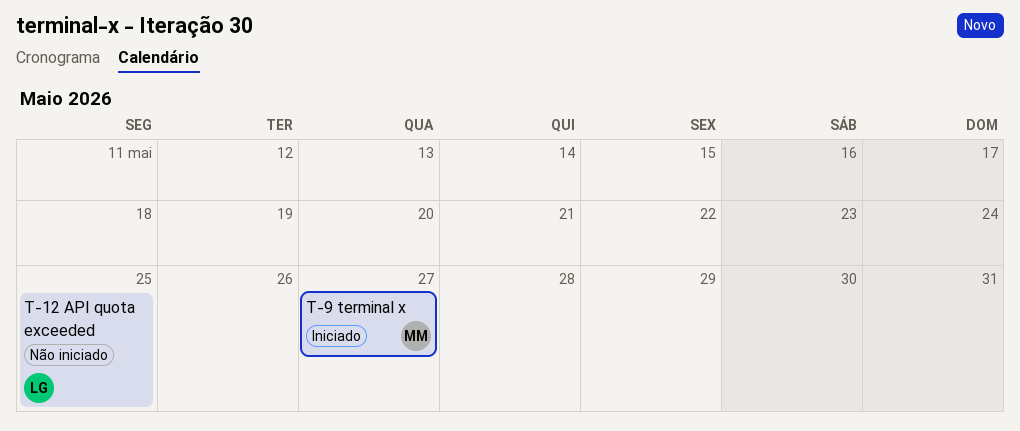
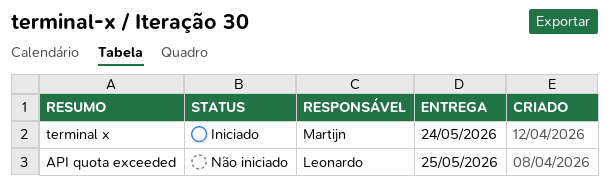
terminal x, due: May 27 -> May 24

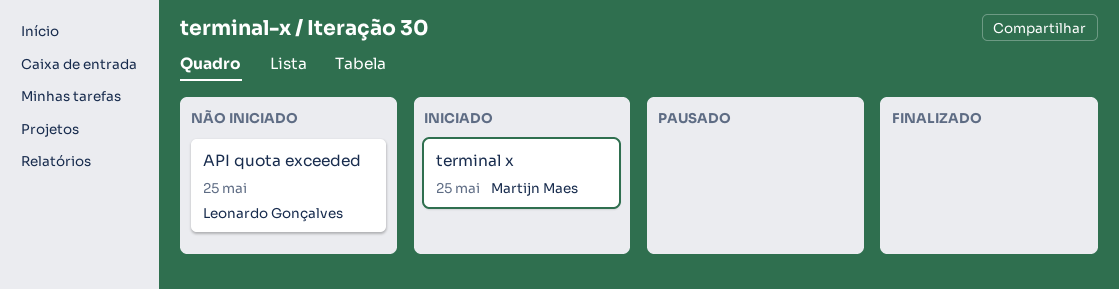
terminal x, due: May 24 -> May 25

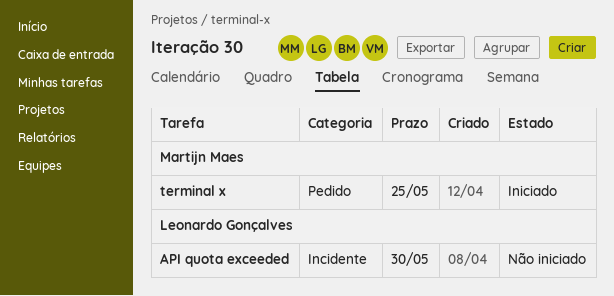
API quota exceeded, due: May 25 -> May 30

